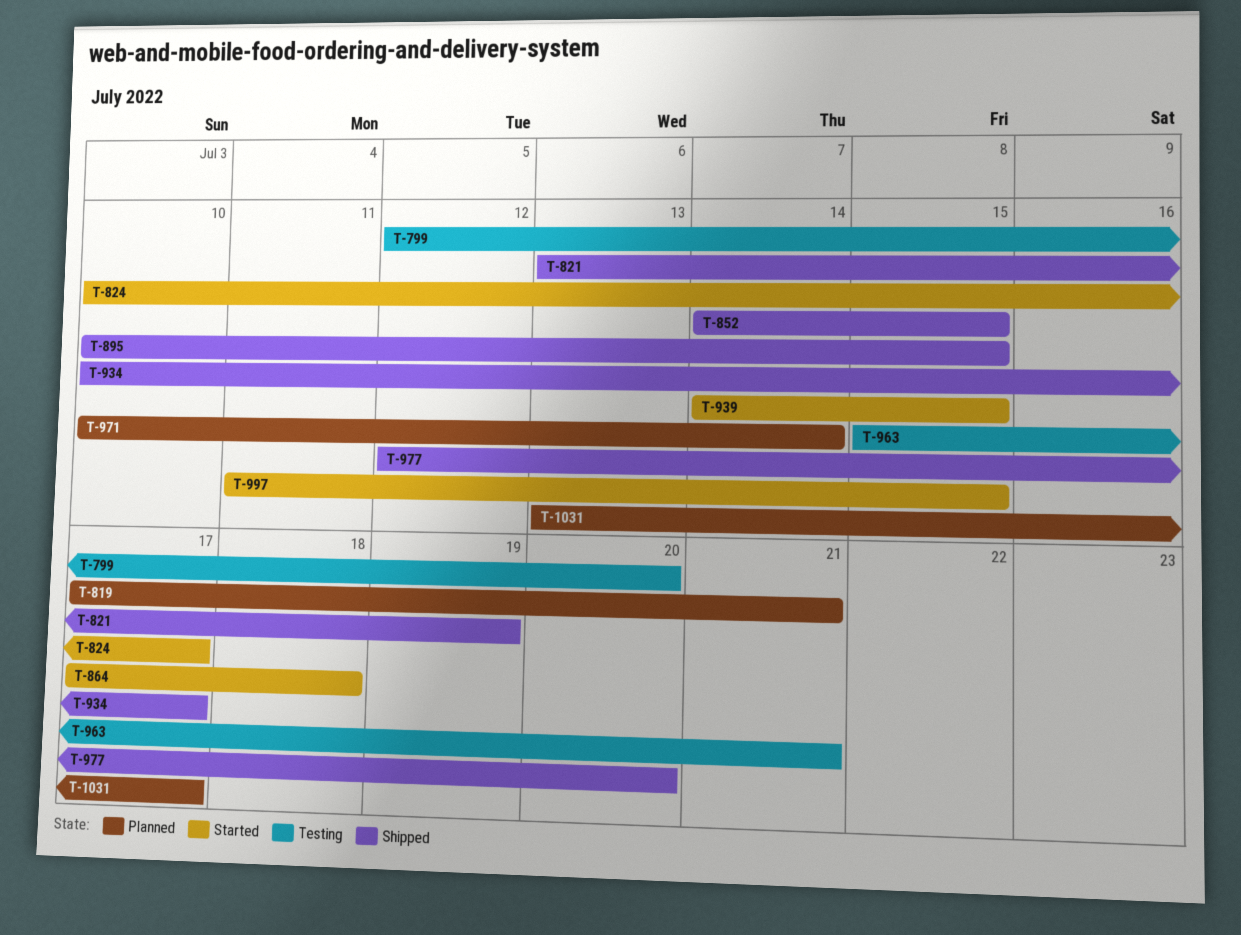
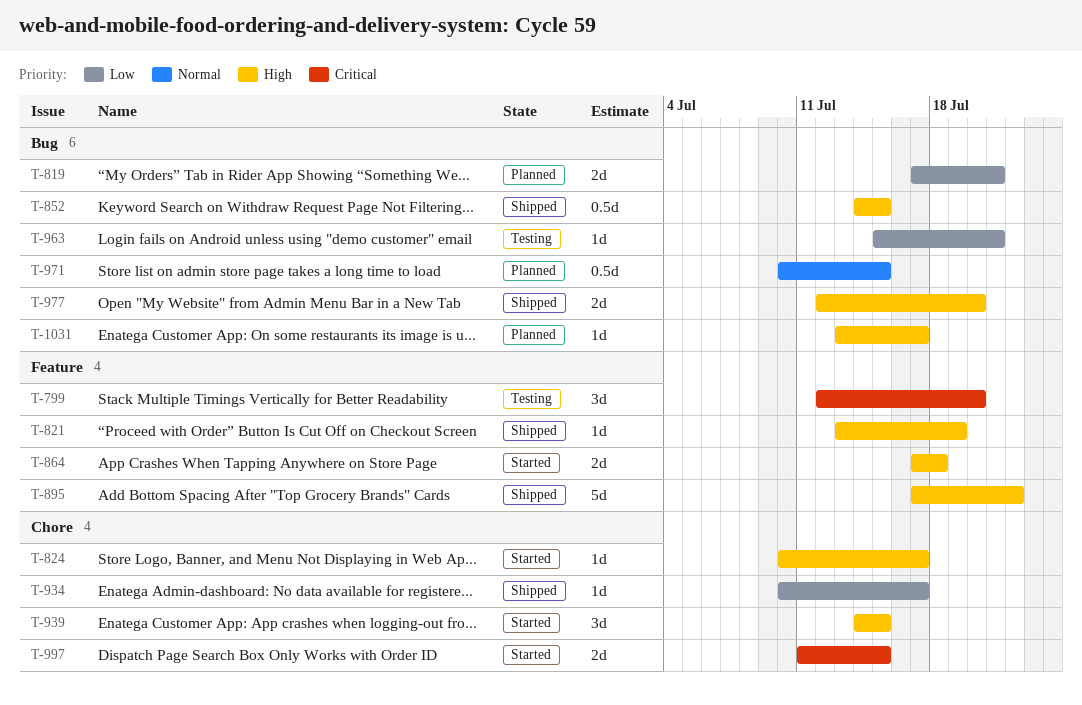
T-895, start: Jul 10 -> Jul 17
T-895, due: Jul 15 -> Jul 22
T-971, due: Jul 14 -> Jul 15

